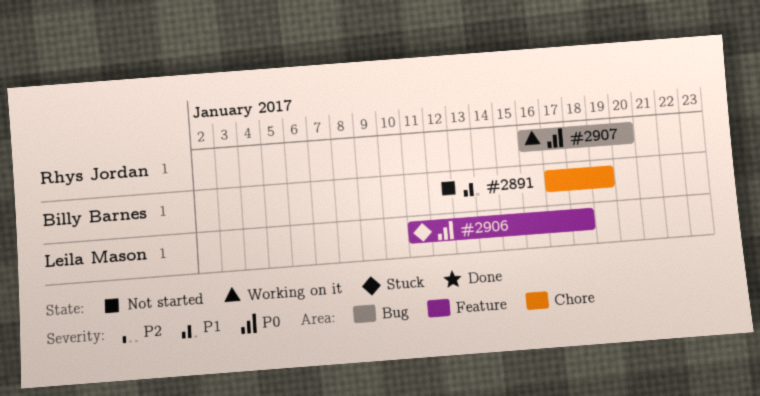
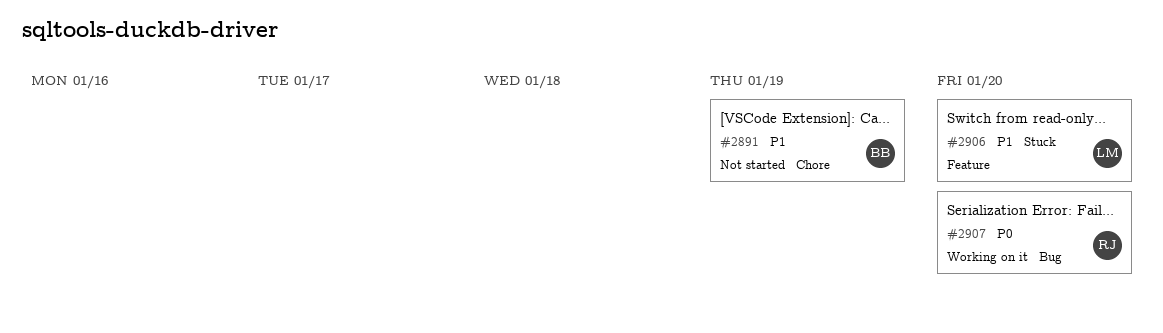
#2906, priority: P0 -> P1
#2906, due: Jan 18 -> Jan 20

